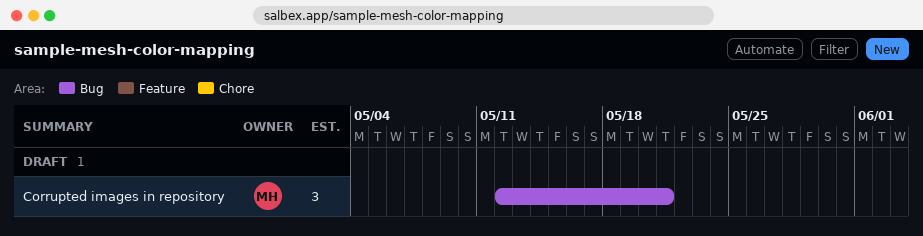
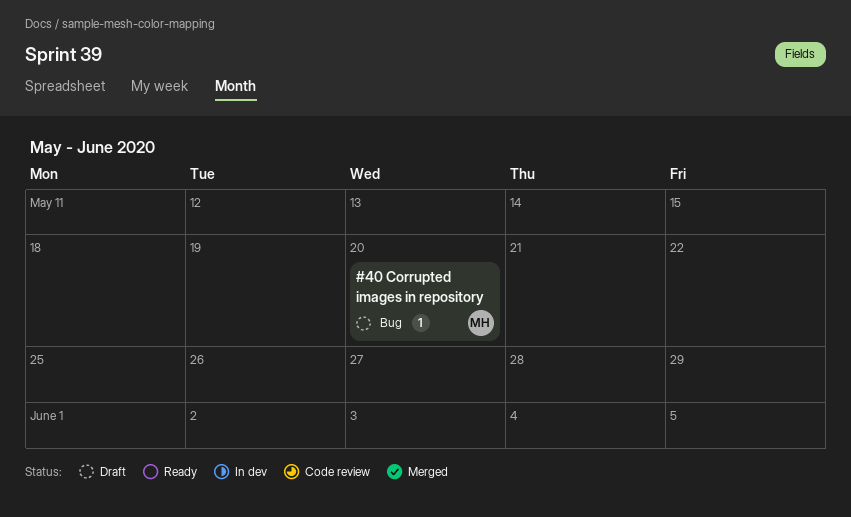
Corrupted images in repository, estimate: 3 -> 1
Corrupted images in repository, due: May 21 -> May 20

